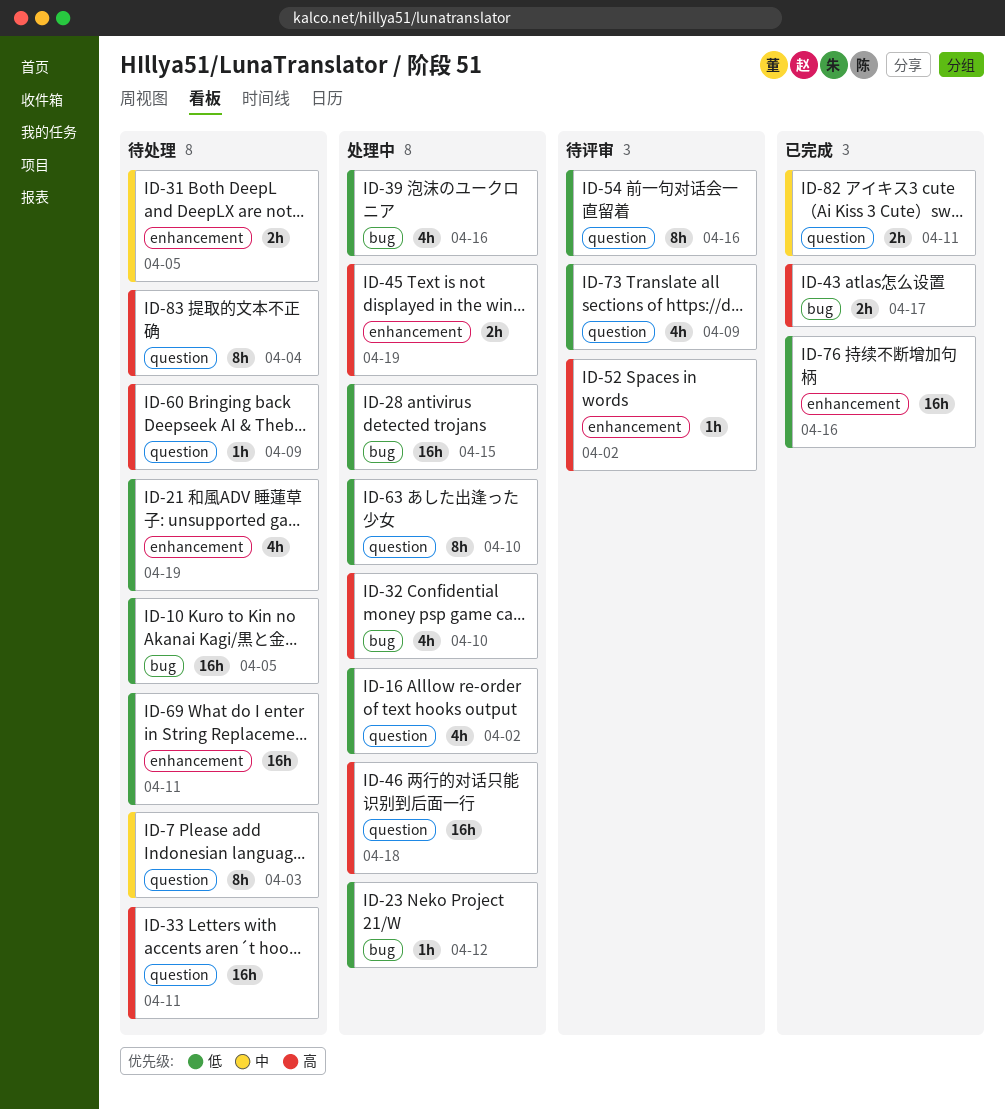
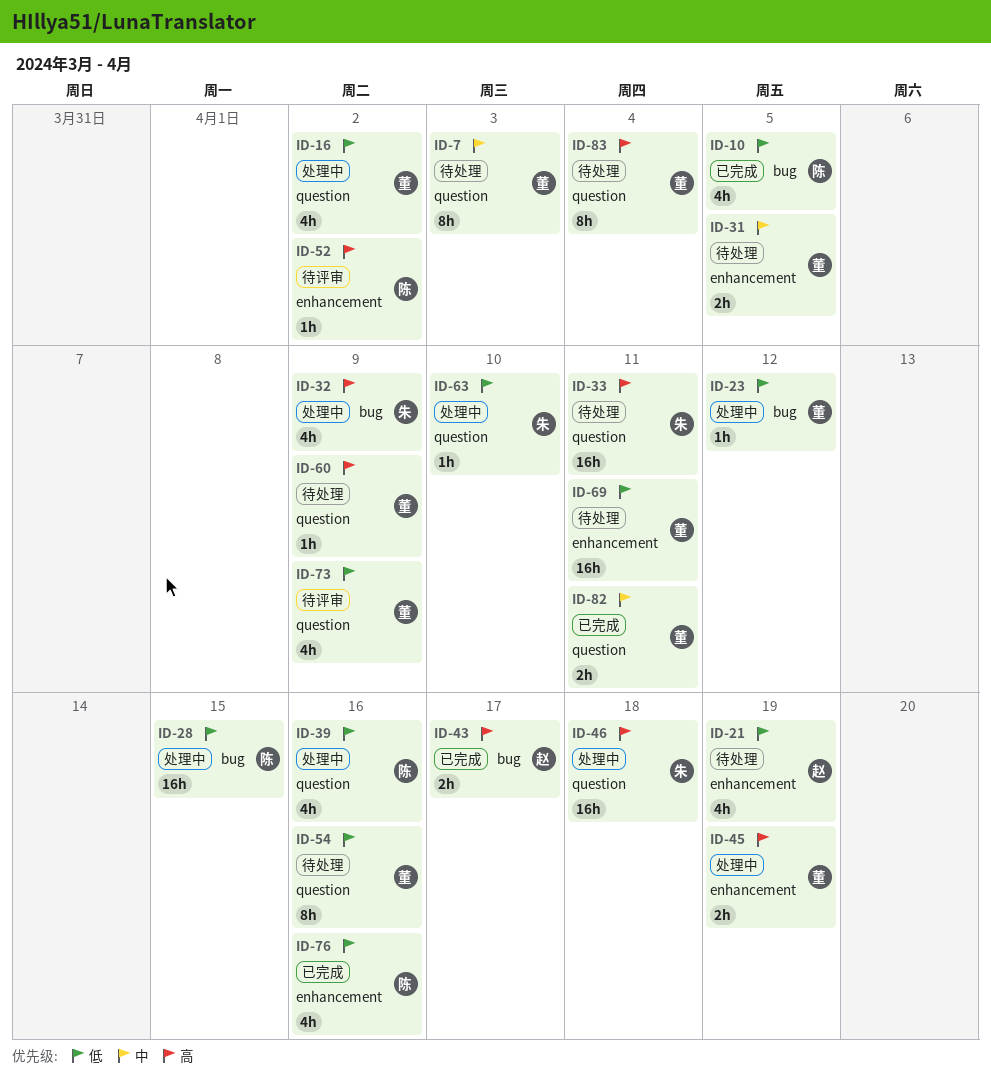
ID-10, status: 待处理 -> 已完成
ID-10, estimate: 16h -> 4h
ID-32, due: Apr 10 -> Apr 9
ID-39, label: bug -> question
ID-54, status: 待评审 -> 待处理
ID-63, estimate: 8h -> 1h
ID-76, estimate: 16h -> 4h

